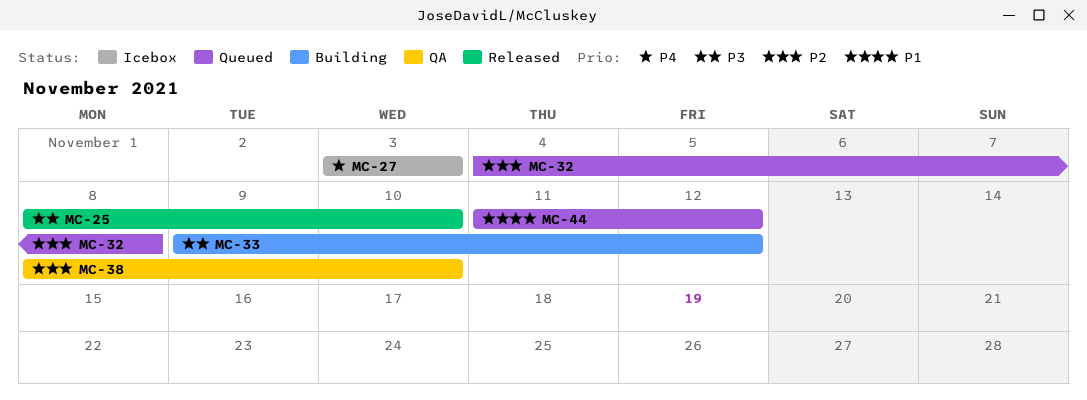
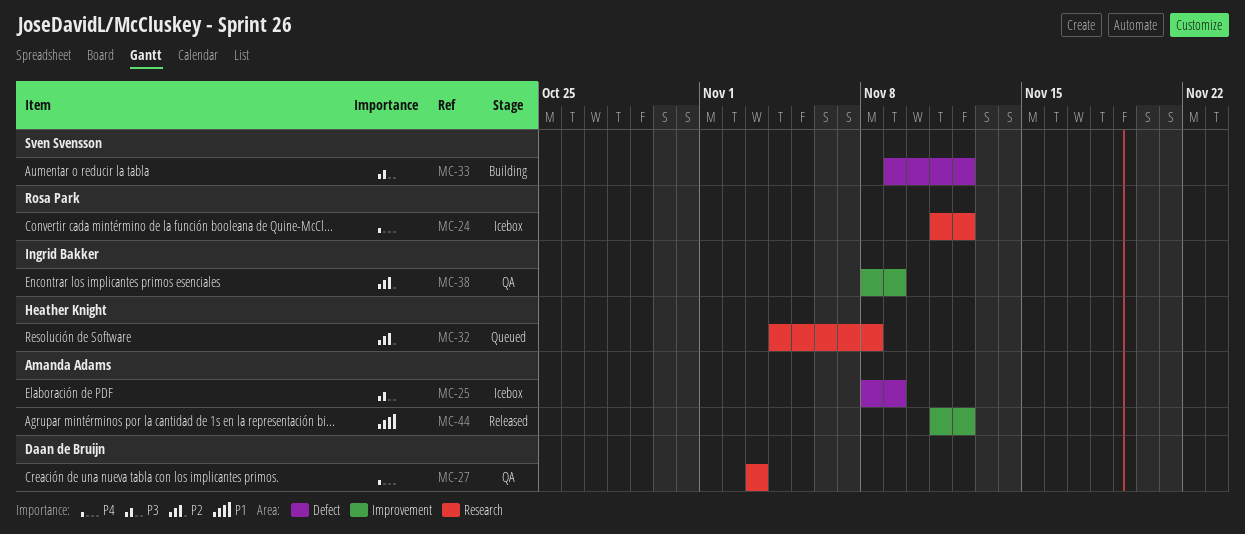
MC-24: none -> present
MC-25, status: Released -> Icebox
MC-25, due: Nov 10 -> Nov 9
MC-27, status: Icebox -> QA
MC-38, due: Nov 10 -> Nov 9
MC-44, status: Queued -> Released

